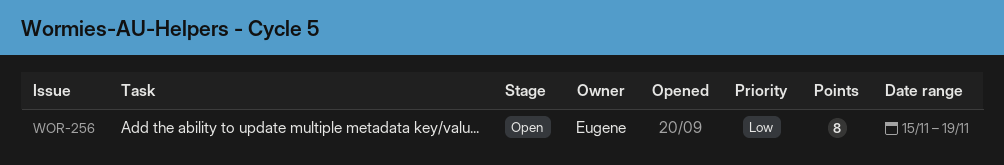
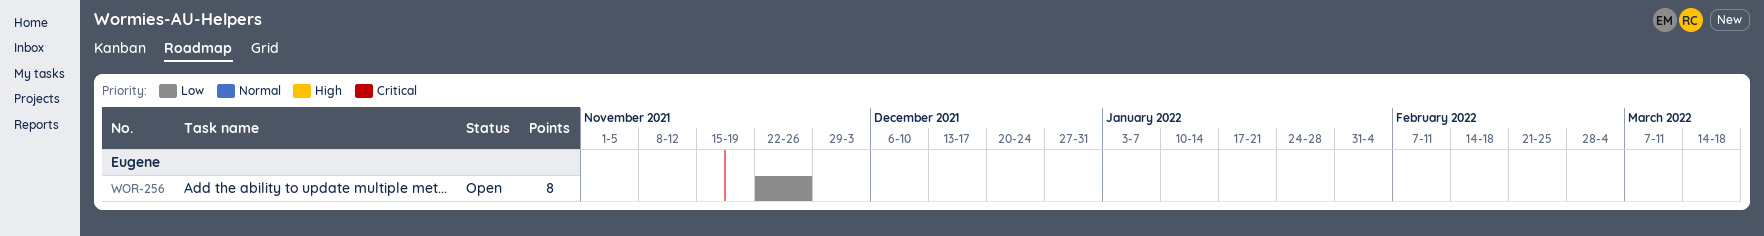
WOR-256, start: Nov 15 -> Nov 22
WOR-256, due: Nov 19 -> Nov 26

